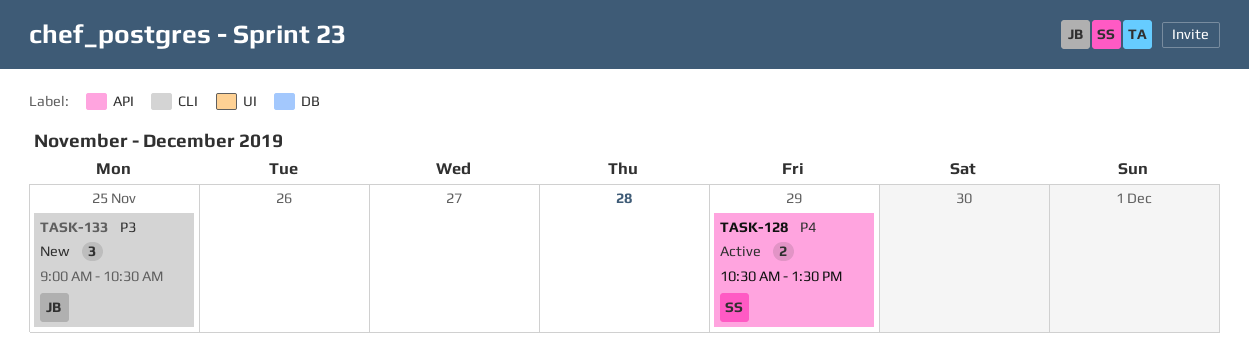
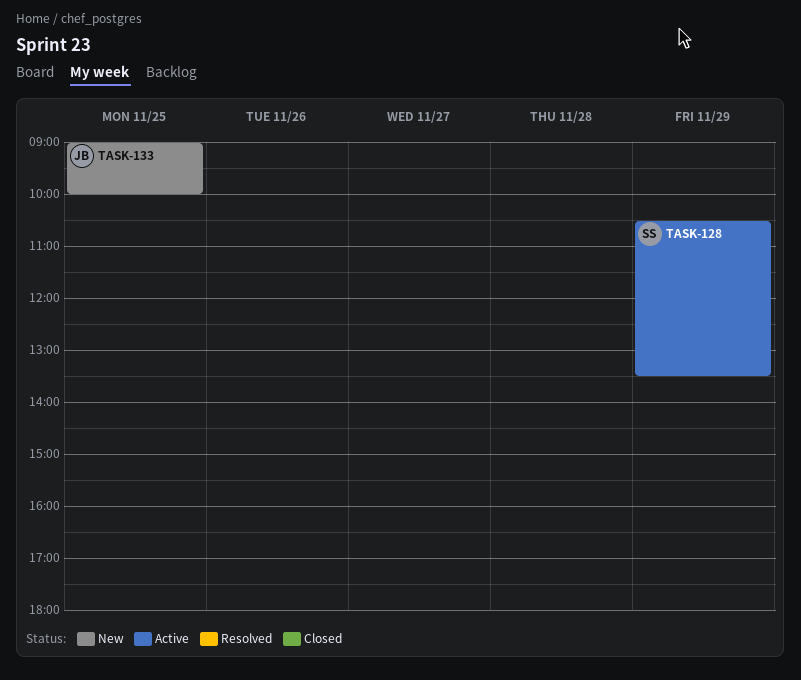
TASK-133, ends: 10:30 -> 10:00

